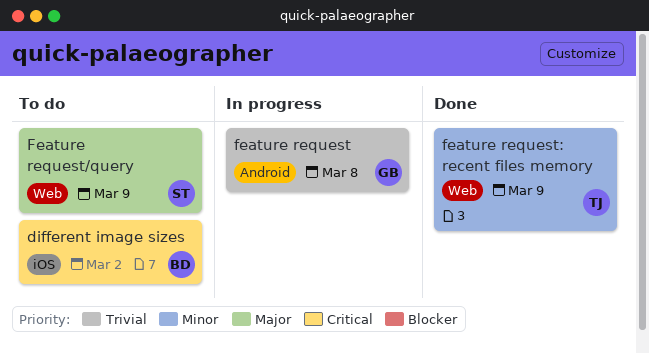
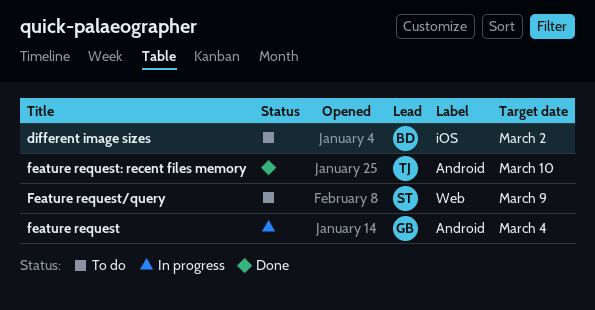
feature request, due: Mar 8 -> Mar 4
feature request: recent files memory, label: Web -> Android
feature request: recent files memory, due: Mar 9 -> Mar 10

